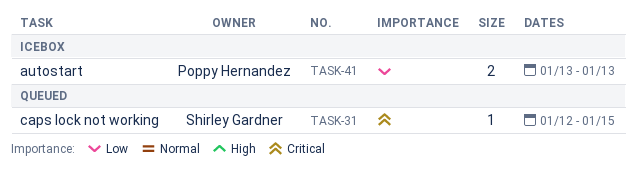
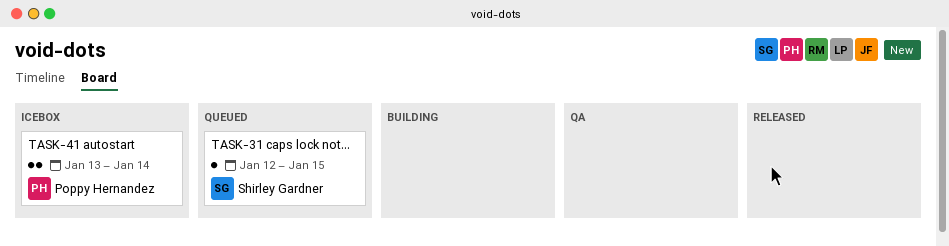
TASK-41, due: Jan 13 -> Jan 14

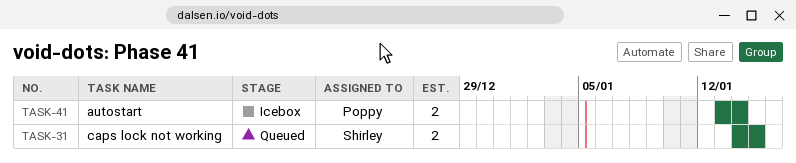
TASK-31, estimate: 1 -> 2
TASK-31, start: Jan 12 -> Jan 14

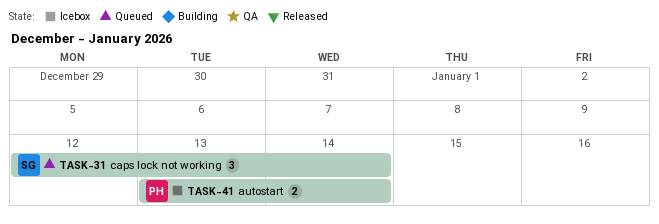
TASK-31, estimate: 2 -> 3
TASK-31, start: Jan 14 -> Jan 12
TASK-31, due: Jan 15 -> Jan 14

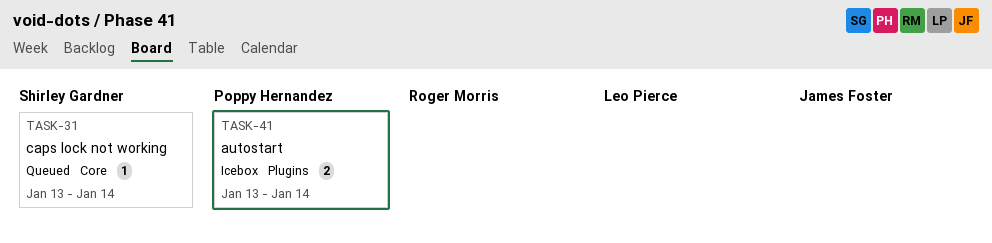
TASK-31, estimate: 3 -> 1
TASK-31, start: Jan 12 -> Jan 13

